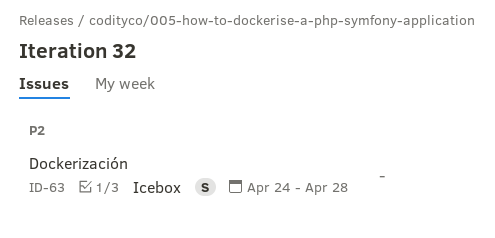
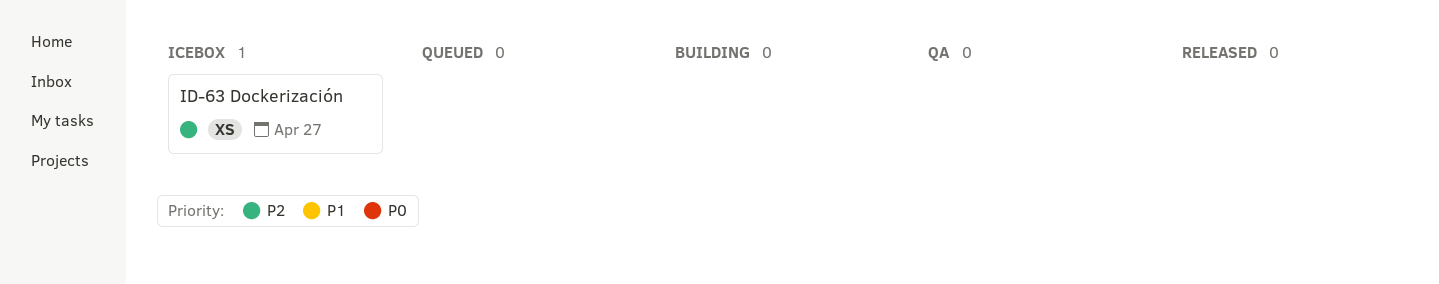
ID-63, estimate: S -> XS
ID-63, due: Apr 28 -> Apr 27

